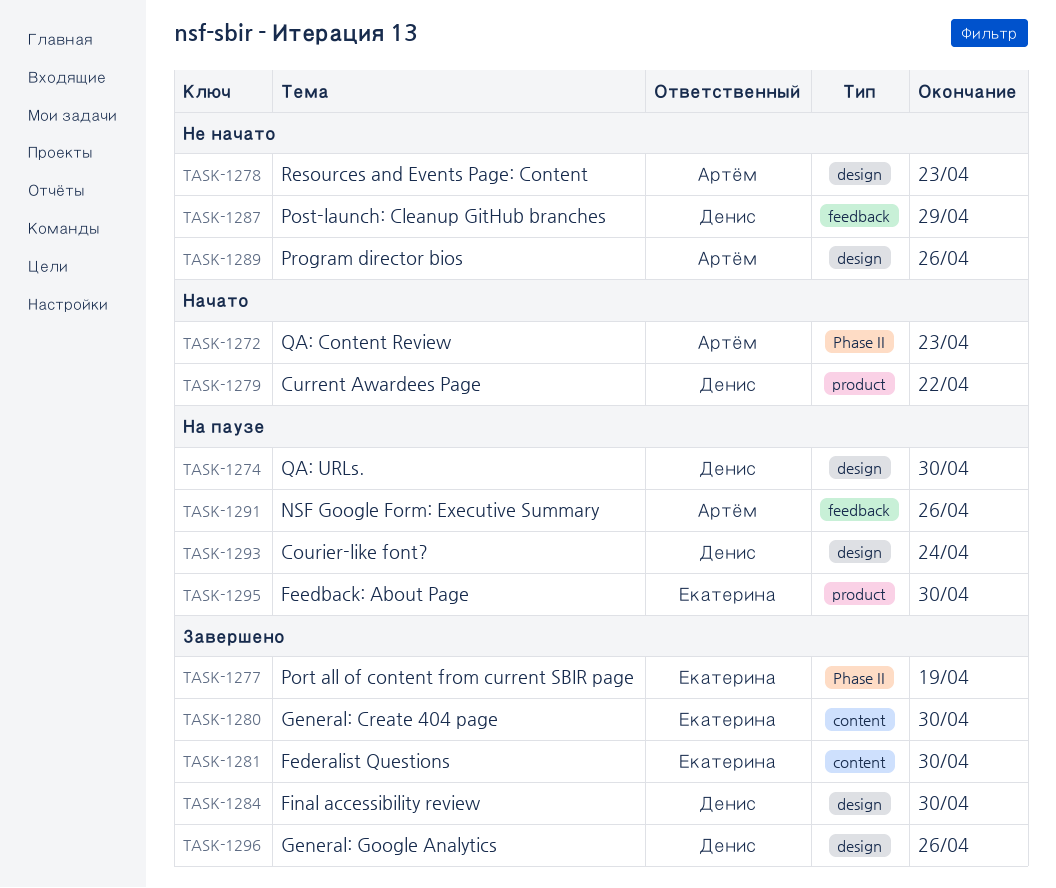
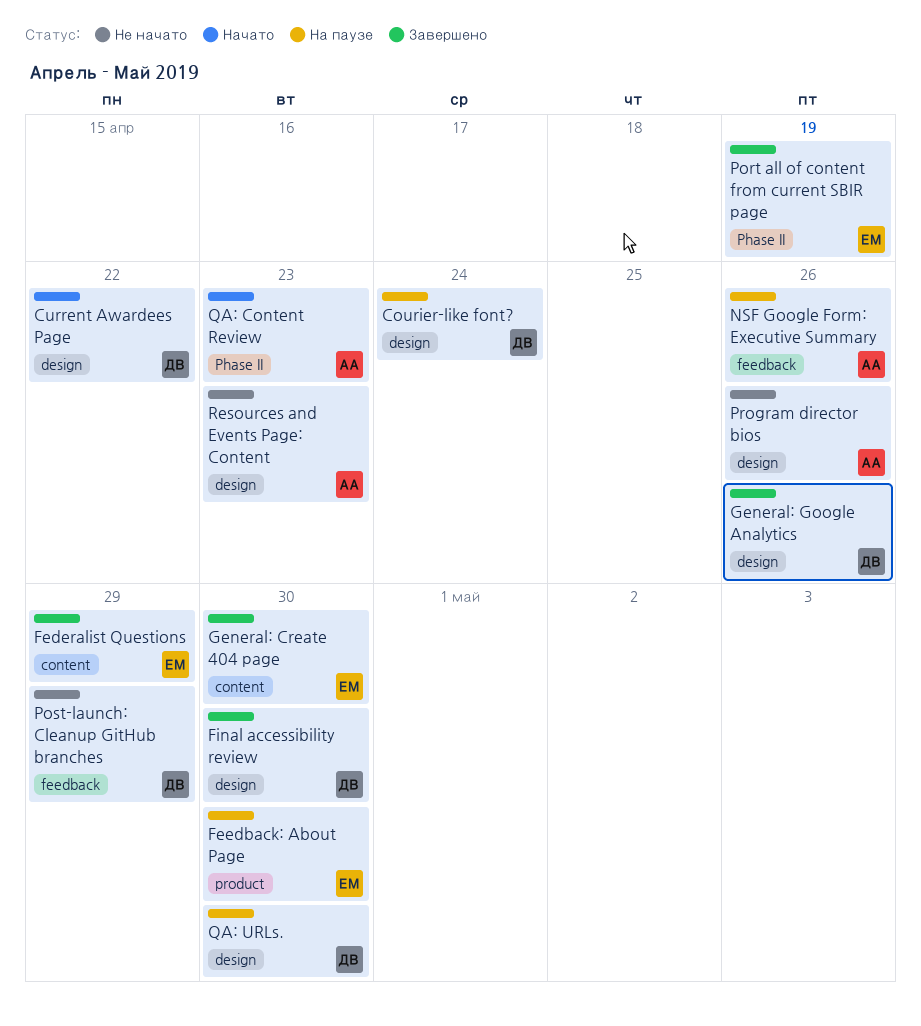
Current Awardees Page, label: product -> design
Federalist Questions, due: Apr 30 -> Apr 29

